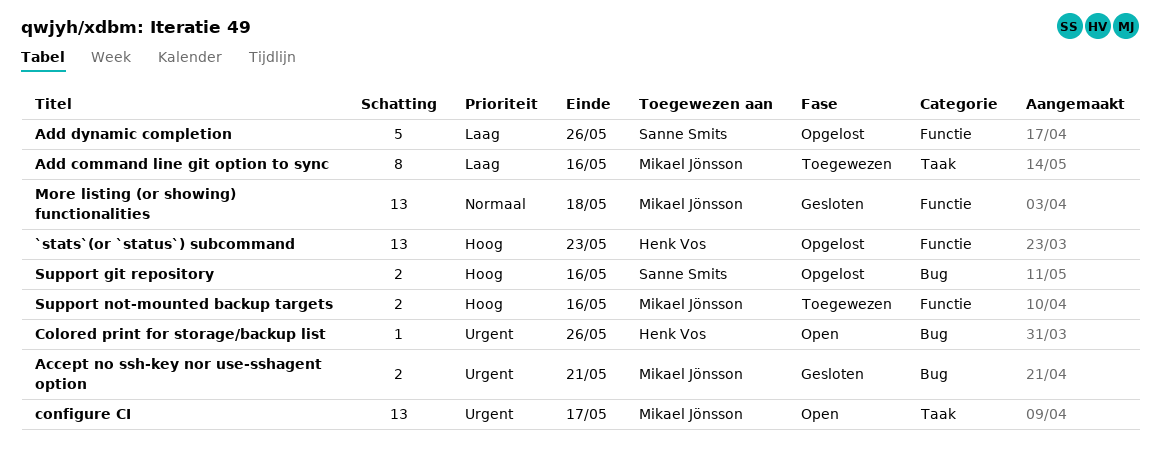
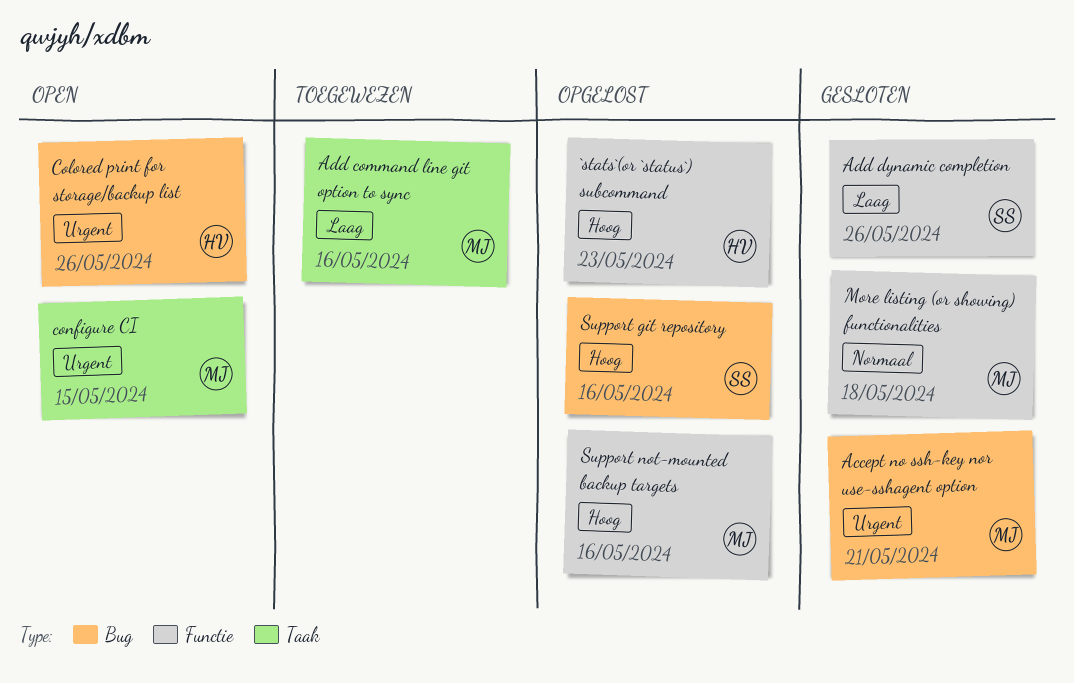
Add dynamic completion, status: Opgelost -> Gesloten
configure CI, due: May 17 -> May 15
Support not-mounted backup targets, status: Toegewezen -> Opgelost

